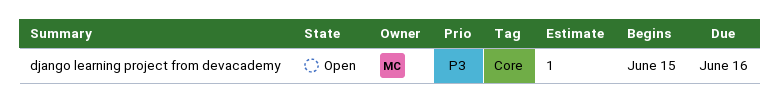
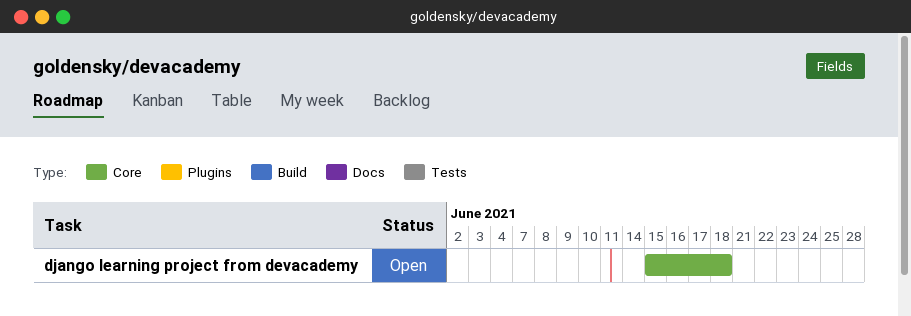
django learning project from devacademy, due: Jun 16 -> Jun 18

